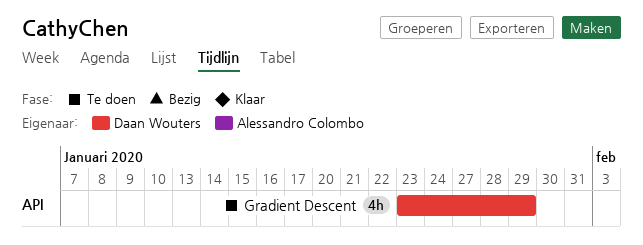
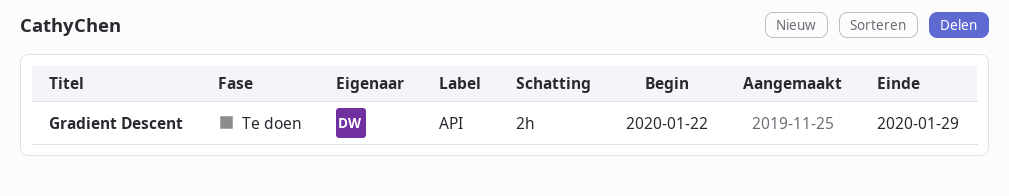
Gradient Descent, estimate: 4h -> 2h
Gradient Descent, start: Jan 23 -> Jan 22

